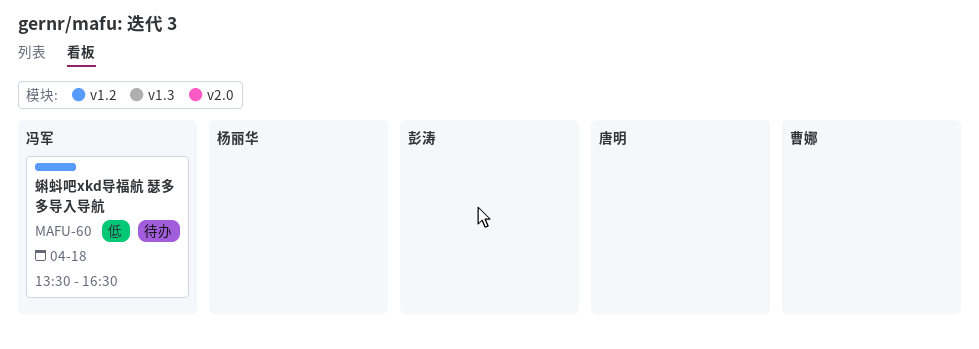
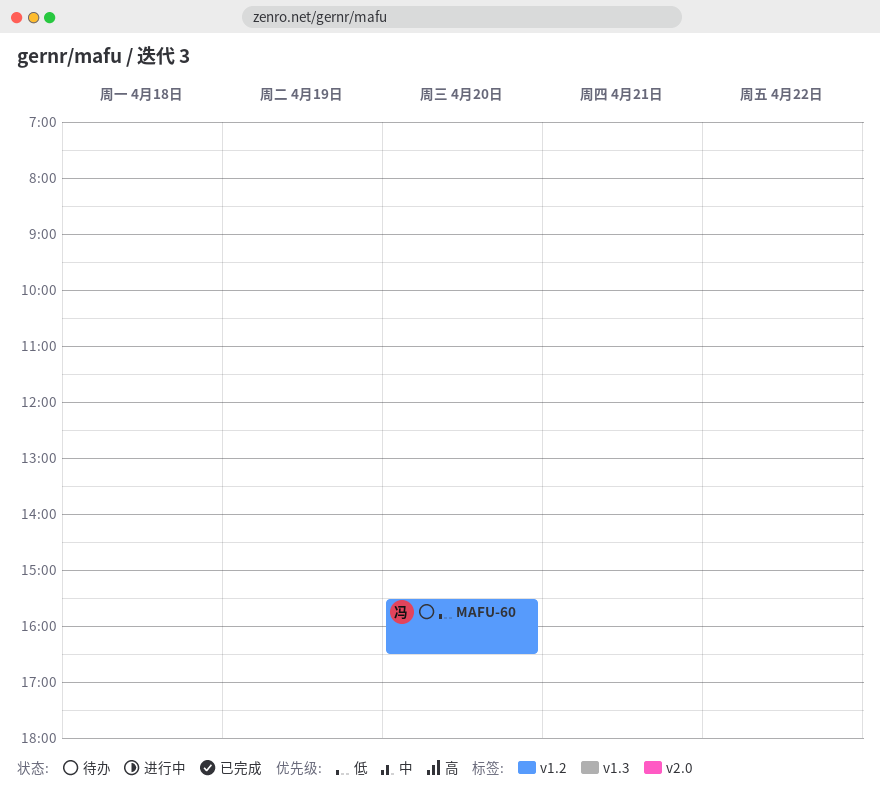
MAFU-60, day: Apr 18 -> Apr 20
MAFU-60, begins: 13:30 -> 15:30

